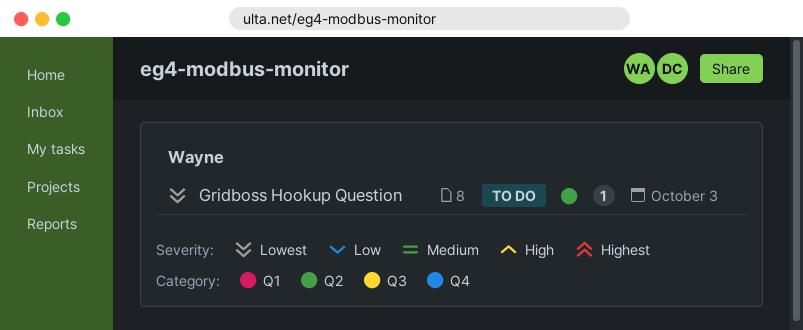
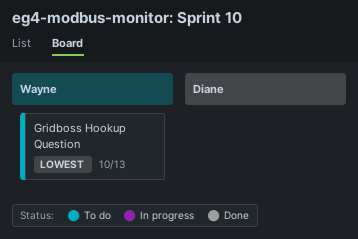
Gridboss Hookup Question, due: Oct 3 -> Oct 13

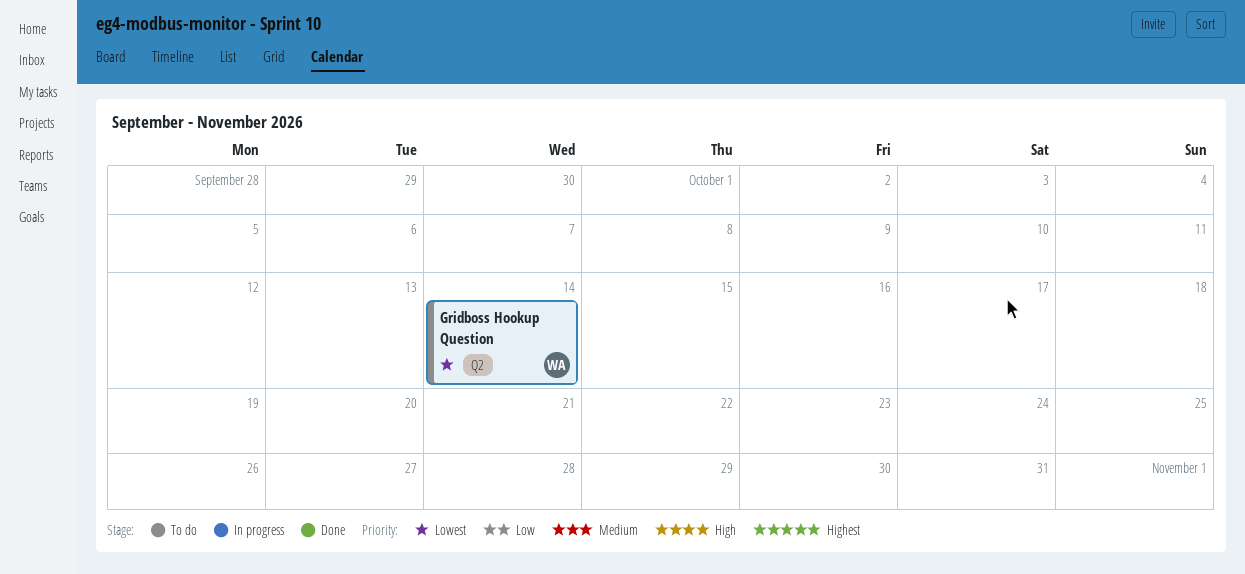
Gridboss Hookup Question, due: Oct 13 -> Oct 14

